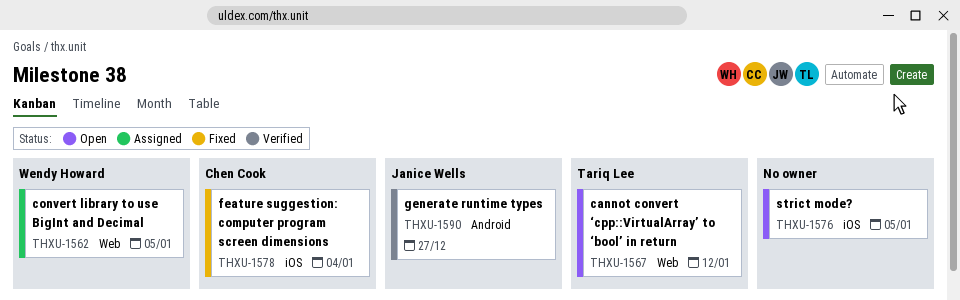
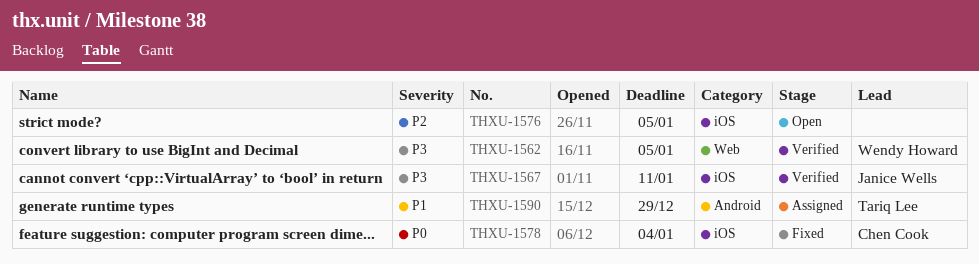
THXU-1562, status: Assigned -> Verified
THXU-1567, status: Open -> Verified
THXU-1567, owner: Tariq Lee -> Janice Wells
THXU-1567, label: Web -> iOS
THXU-1567, due: Jan 12 -> Jan 11
THXU-1590, status: Verified -> Assigned
THXU-1590, owner: Janice Wells -> Tariq Lee
THXU-1590, due: Dec 27 -> Dec 29

